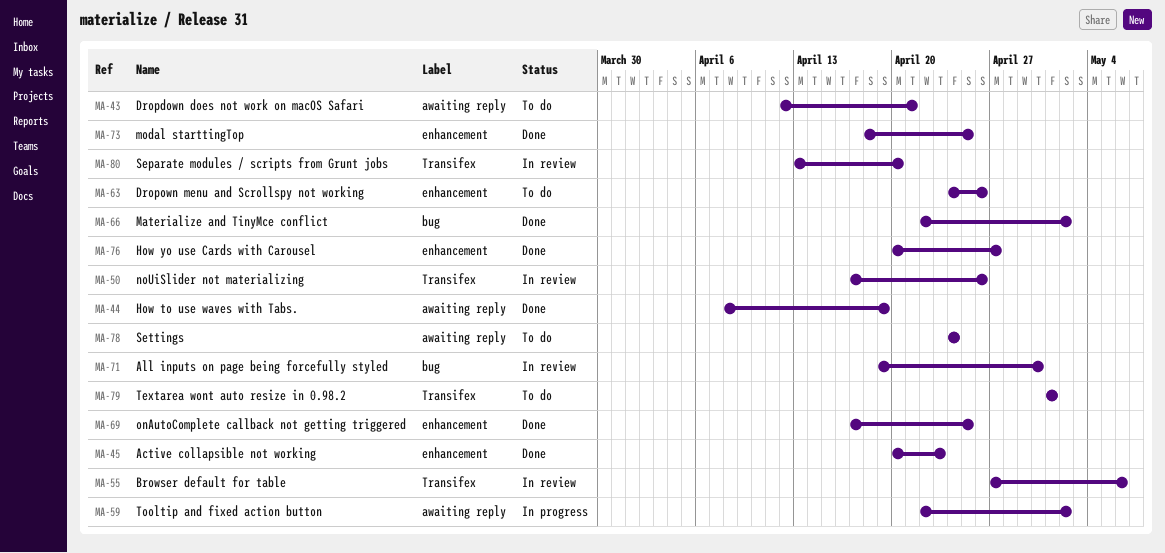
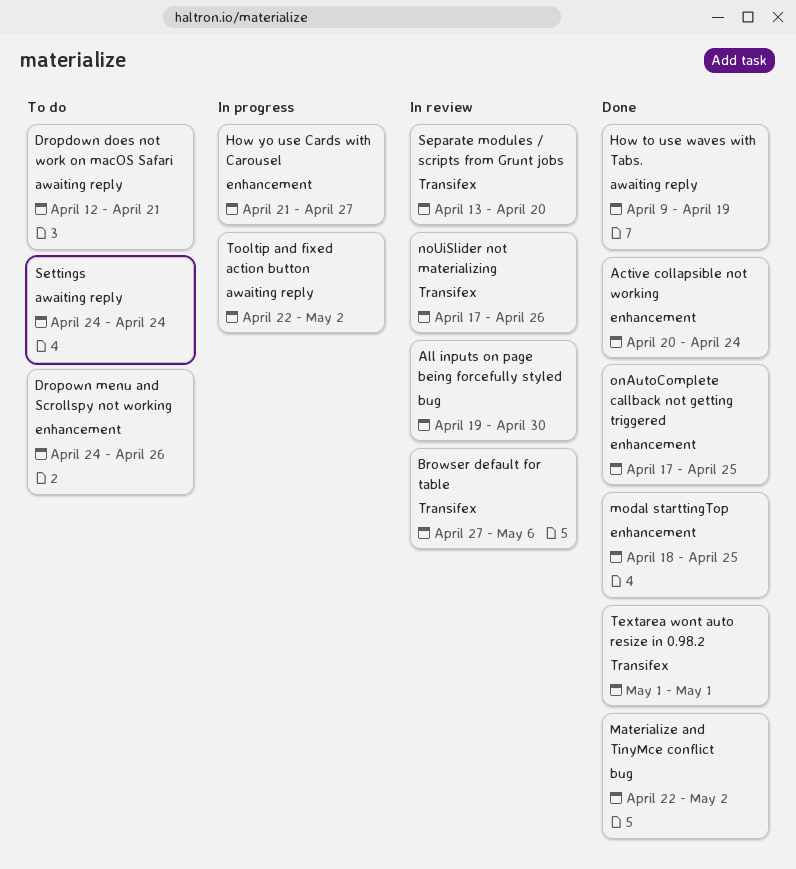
Active collapsible not working, due: Apr 23 -> Apr 24
How to use waves with Tabs., start: Apr 8 -> Apr 9
How yo use Cards with Carousel, status: Done -> In progress
How yo use Cards with Carousel, start: Apr 20 -> Apr 21
Textarea wont auto resize in 0.98.2, status: To do -> Done

